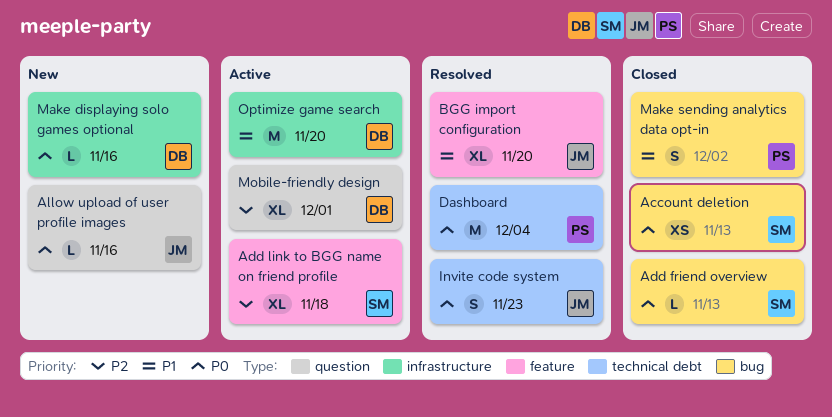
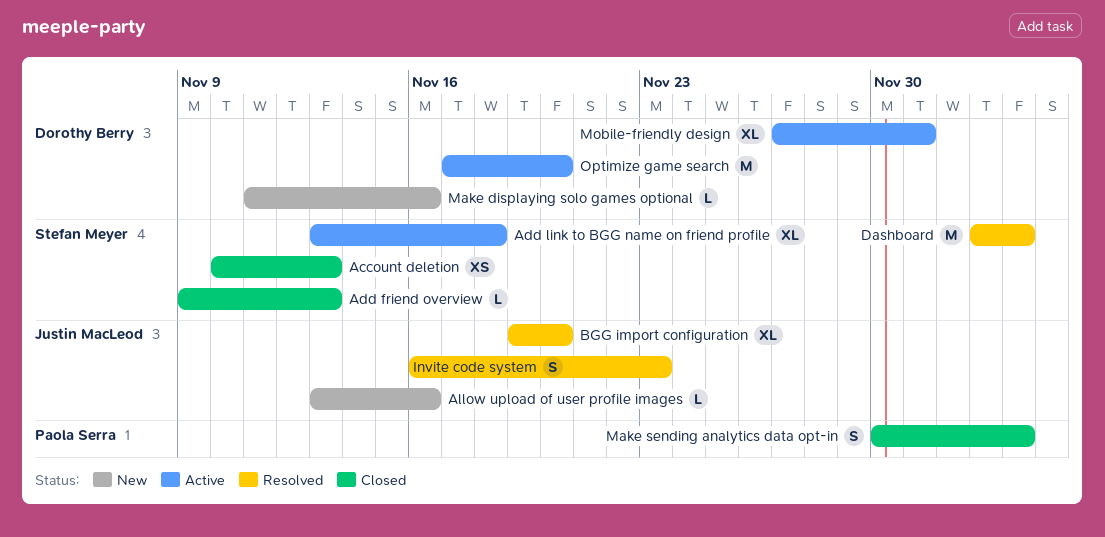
Dashboard, owner: Paola Serra -> Stefan Meyer
Make sending analytics data opt-in, due: Dec 2 -> Dec 4

